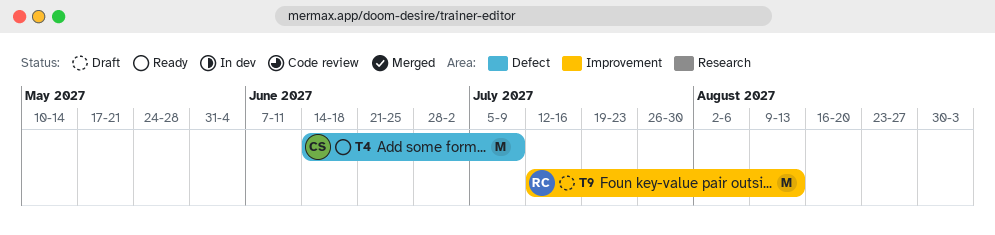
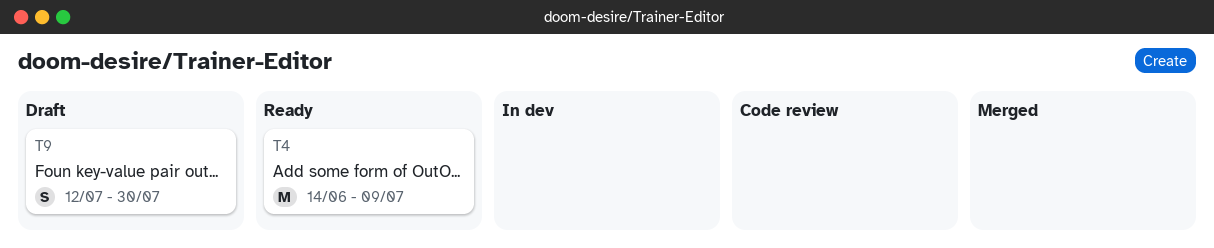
T9, estimate: M -> S
T9, due: Aug 13 -> Jul 30

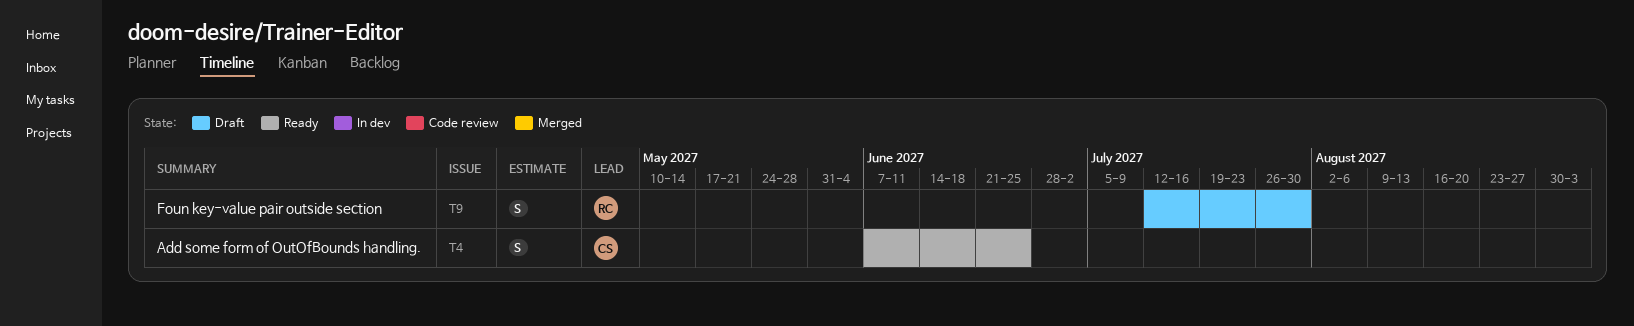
T4, estimate: M -> S
T4, start: Jun 14 -> Jun 7
T4, due: Jul 9 -> Jun 25

